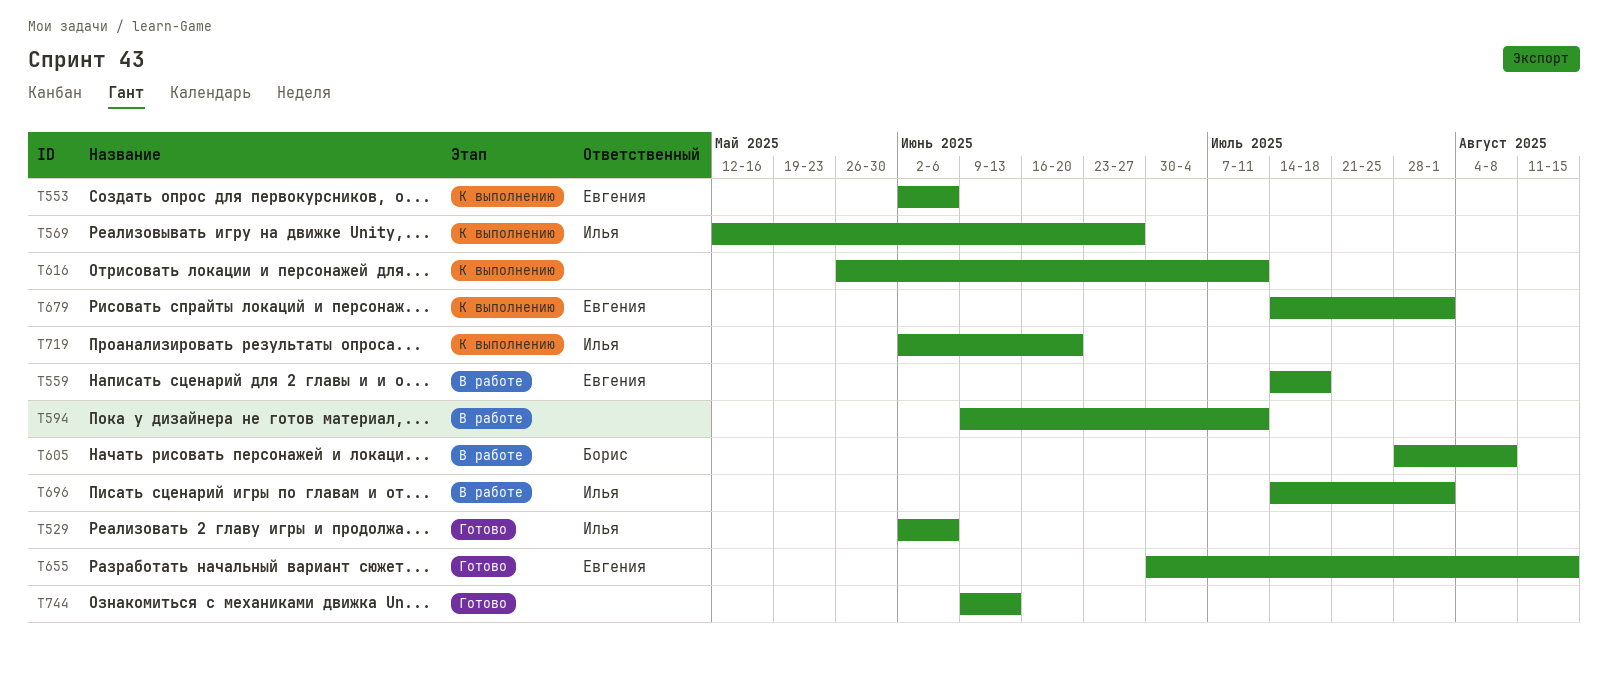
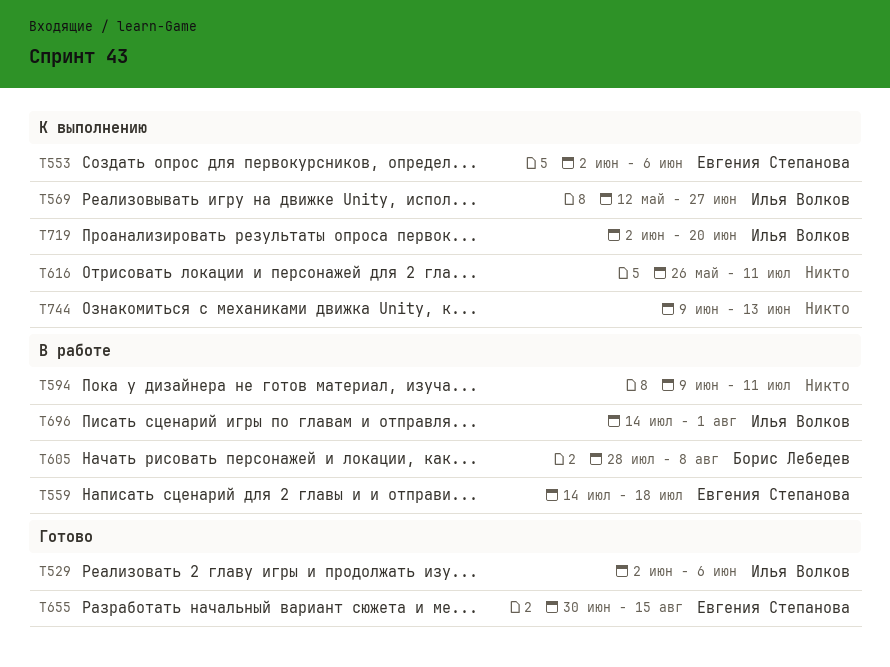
T679: present -> none
T744, status: Готово -> К выполнению

